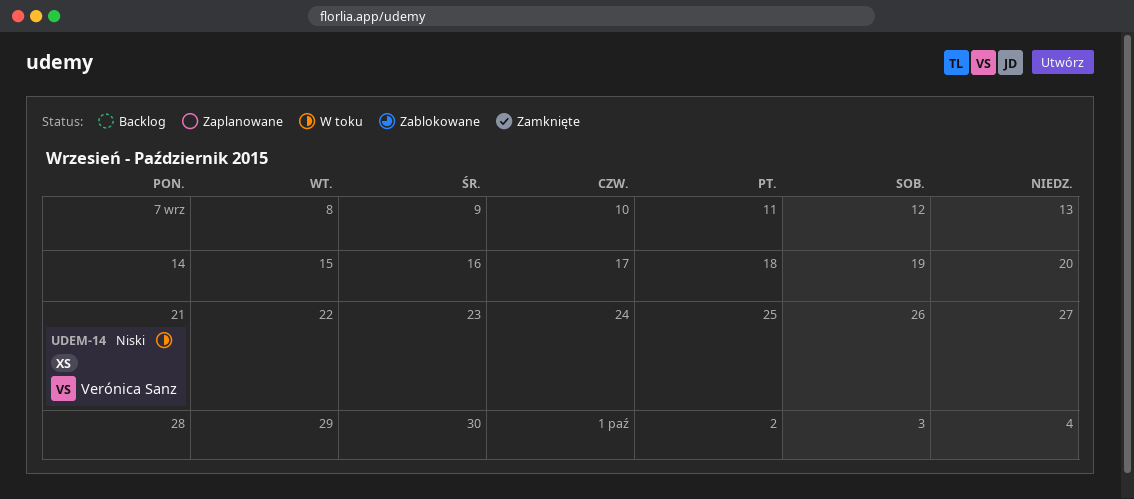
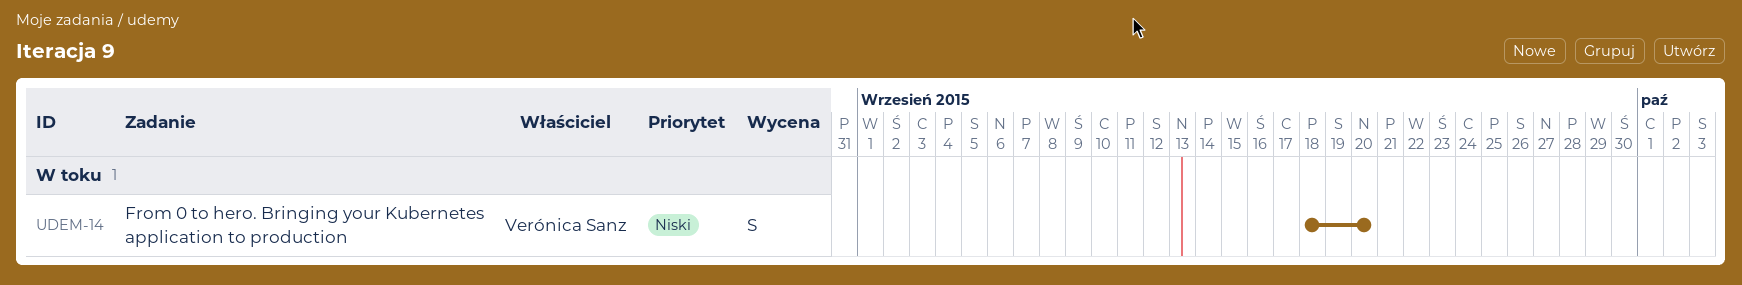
UDEM-14, estimate: XS -> S
UDEM-14, due: Sep 21 -> Sep 20

